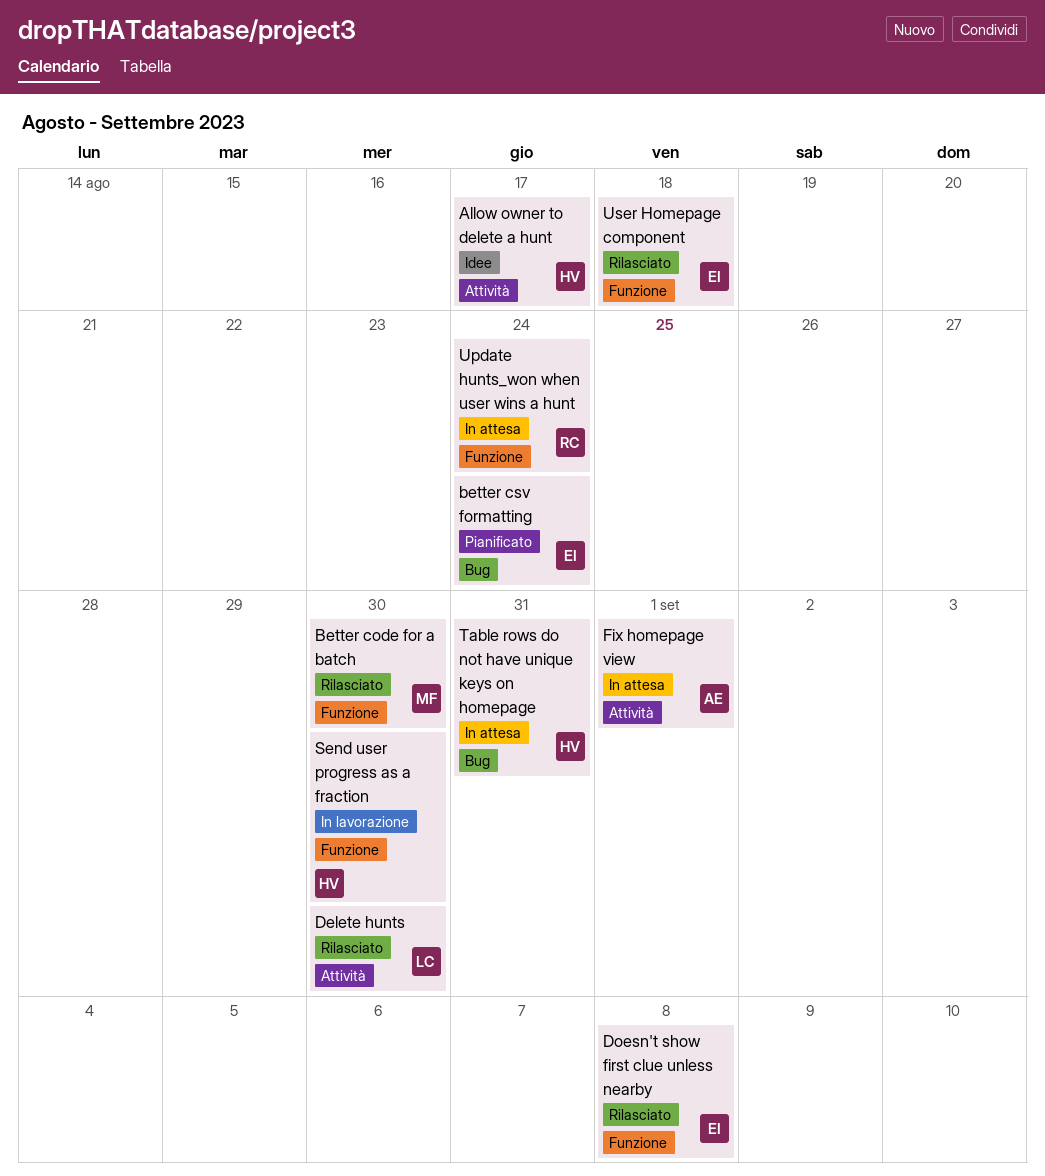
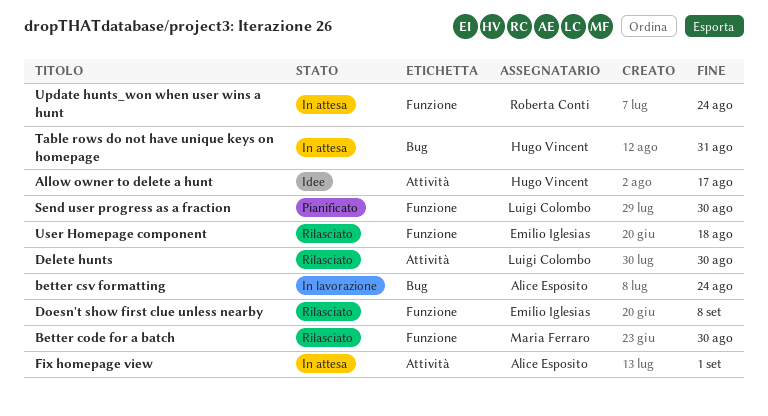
better csv formatting, status: Pianificato -> In lavorazione
better csv formatting, owner: Emilio Iglesias -> Alice Esposito
Send user progress as a fraction, status: In lavorazione -> Pianificato
Send user progress as a fraction, owner: Hugo Vincent -> Luigi Colombo

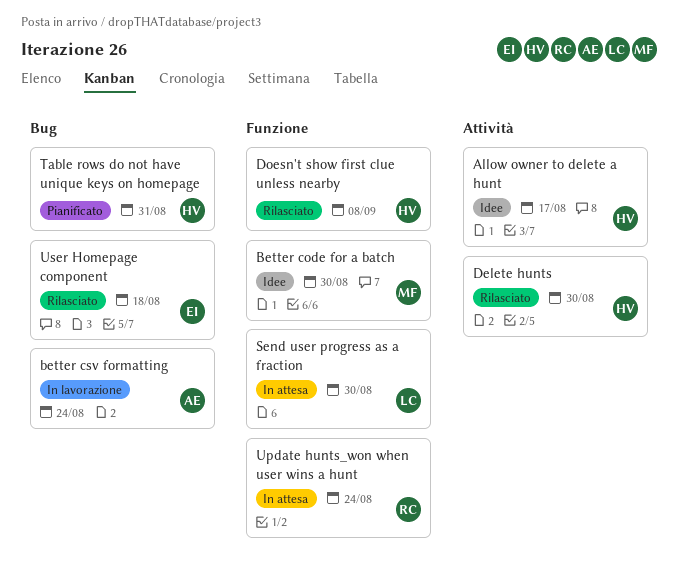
Better code for a batch, status: Rilasciato -> Idee
Delete hunts, owner: Luigi Colombo -> Hugo Vincent
Doesn't show first clue unless nearby, owner: Emilio Iglesias -> Hugo Vincent
Fix homepage view: present -> none
Send user progress as a fraction, status: Pianificato -> In attesa
Table rows do not have unique keys on homepage, status: In attesa -> Pianificato
User Homepage component, label: Funzione -> Bug

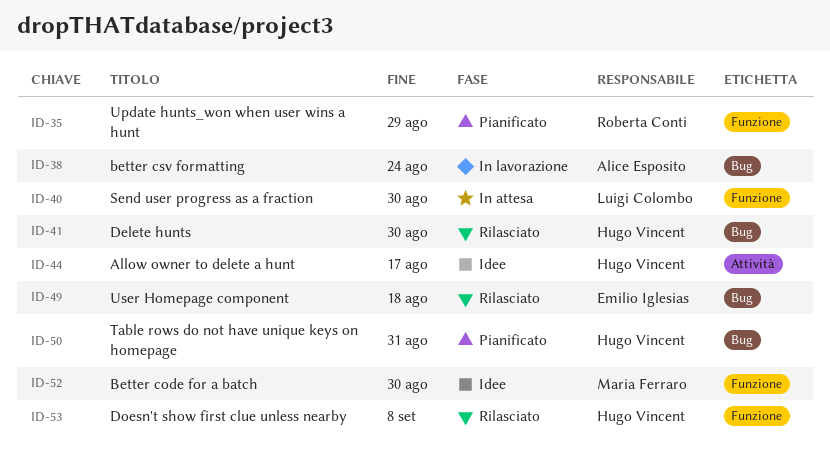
Delete hunts, label: Attività -> Bug
Update hunts_won when user wins a hunt, status: In attesa -> Pianificato
Update hunts_won when user wins a hunt, due: Aug 24 -> Aug 29

